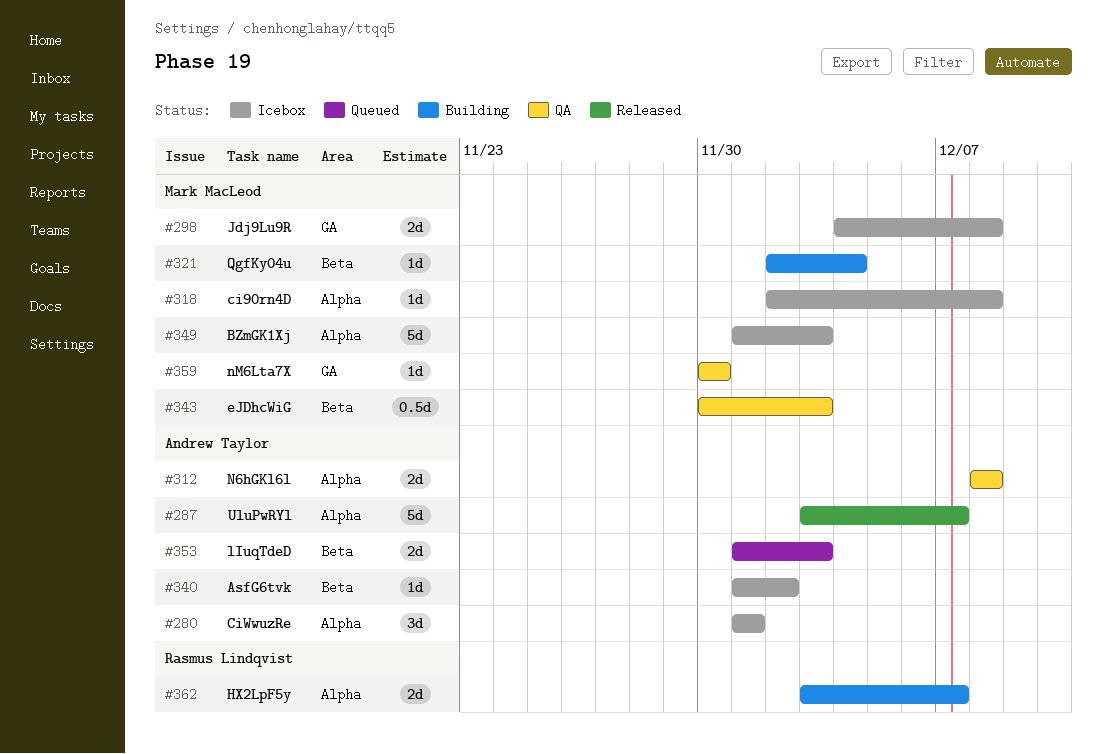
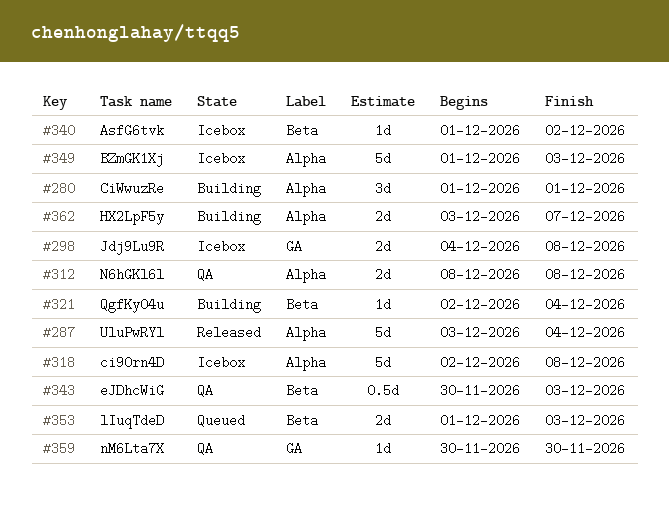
#280, status: Icebox -> Building
#287, due: Dec 7 -> Dec 4
#318, estimate: 1d -> 5d

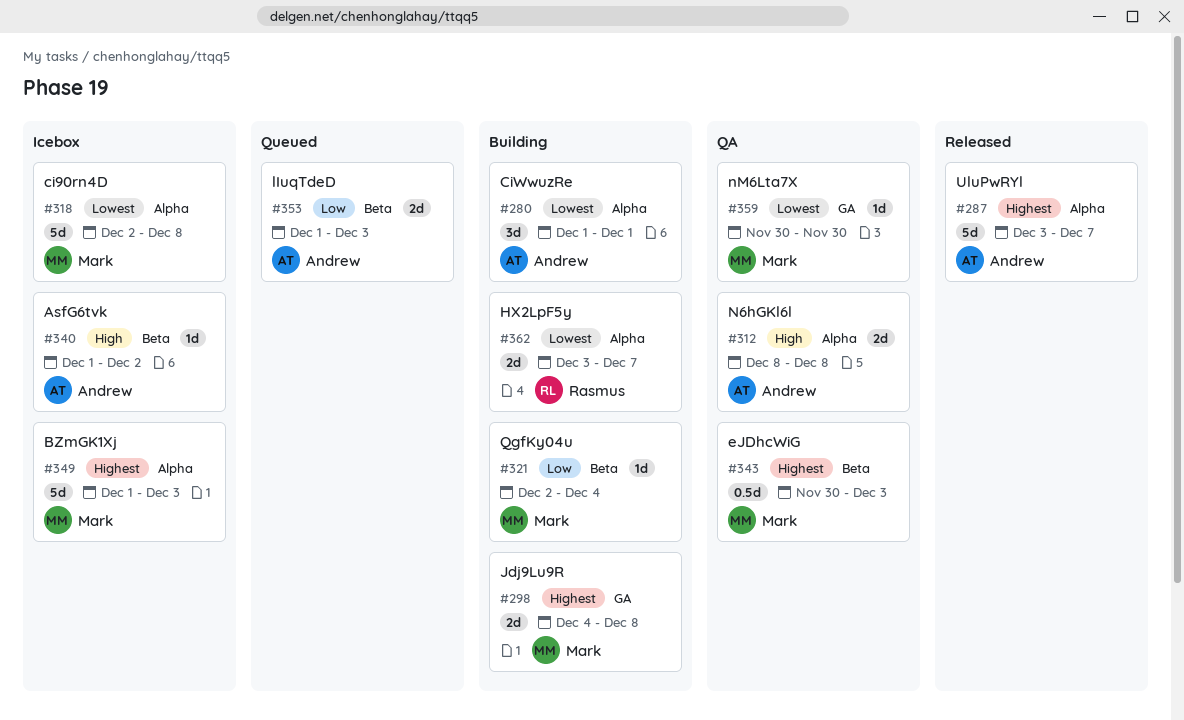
#287, due: Dec 4 -> Dec 7
#298, status: Icebox -> Building

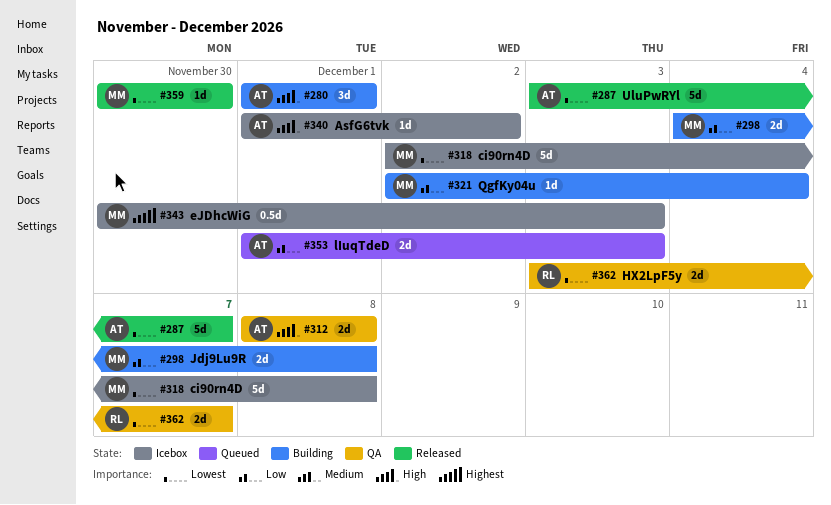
#280, priority: Lowest -> High
#287, priority: Highest -> Lowest
#298, priority: Highest -> Low
#343, status: QA -> Icebox
#349: present -> none
#359, status: QA -> Released
#362, status: Building -> QA

